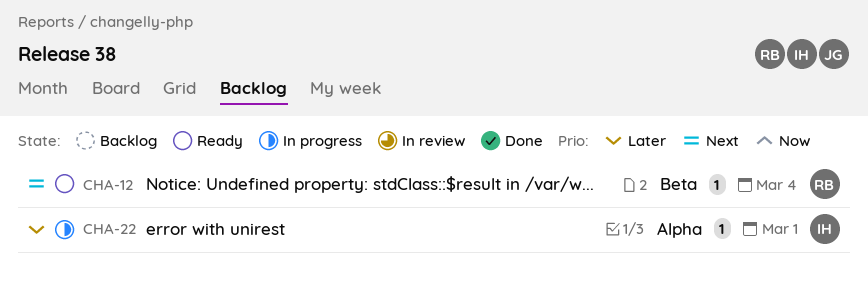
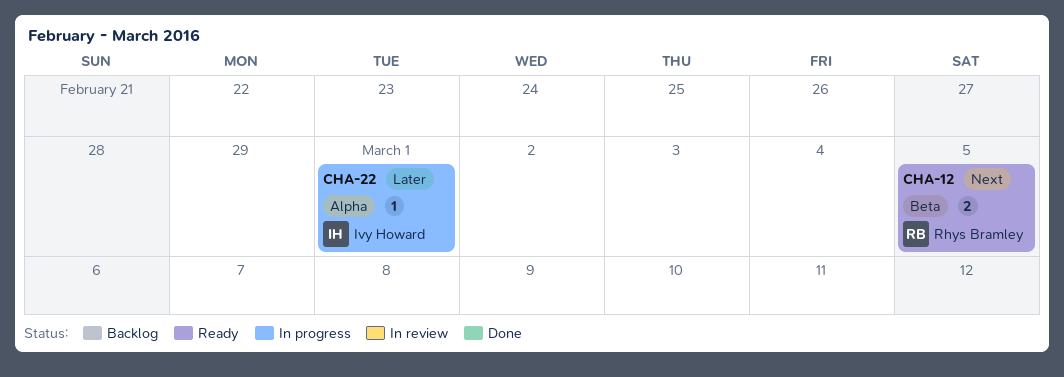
CHA-12, estimate: 1 -> 2
CHA-12, due: Mar 4 -> Mar 5

